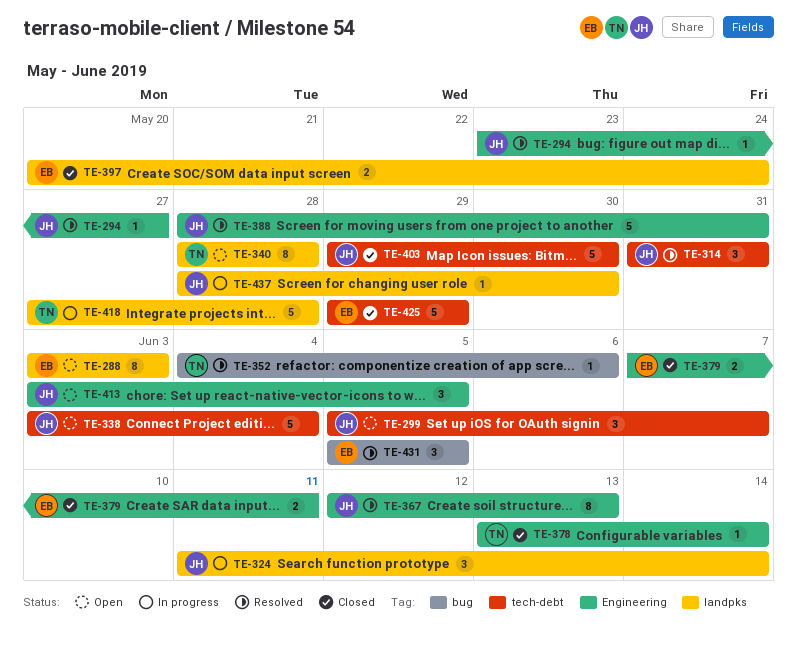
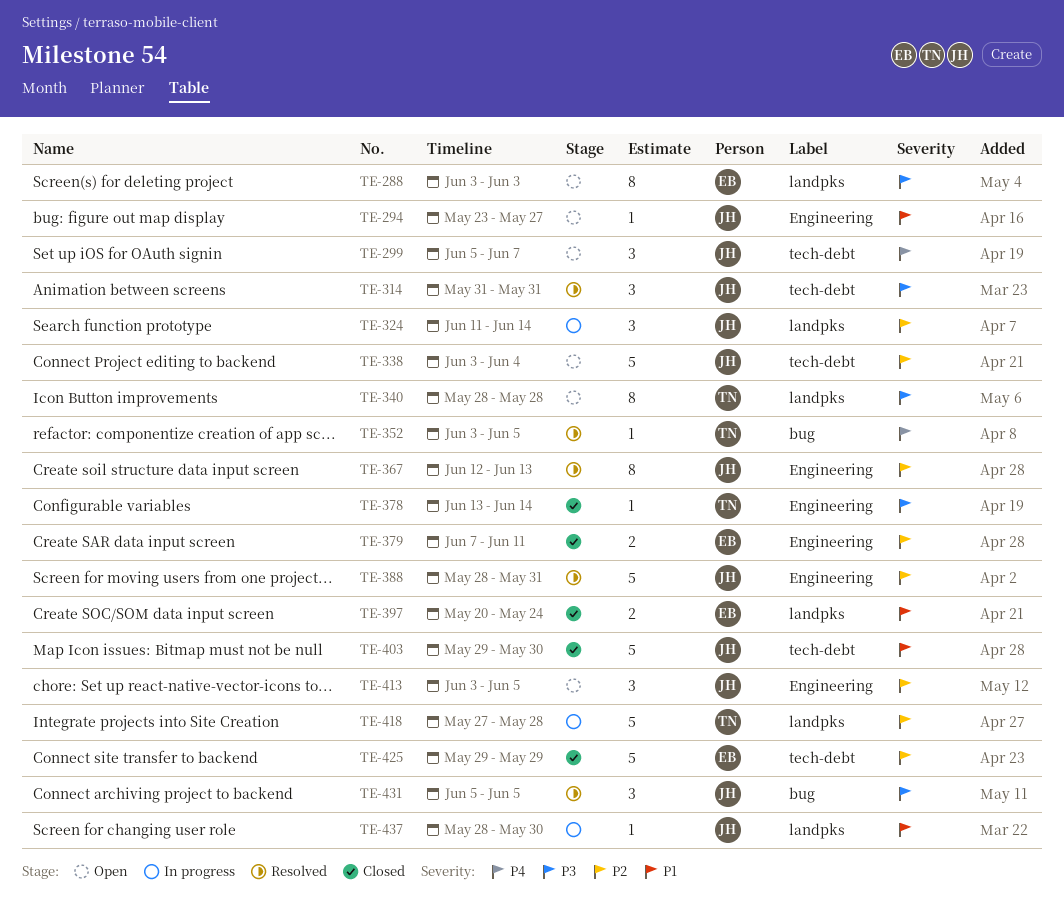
TE-294, status: Resolved -> Open
TE-352, start: Jun 4 -> Jun 3
TE-352, due: Jun 6 -> Jun 5
TE-431, owner: EB -> JH

